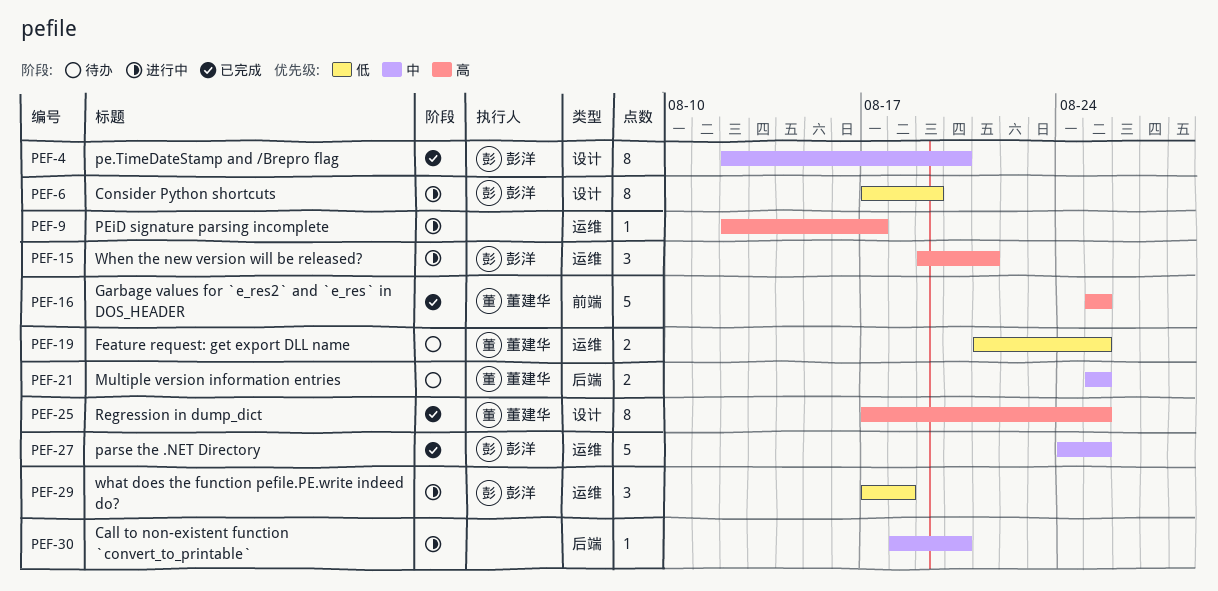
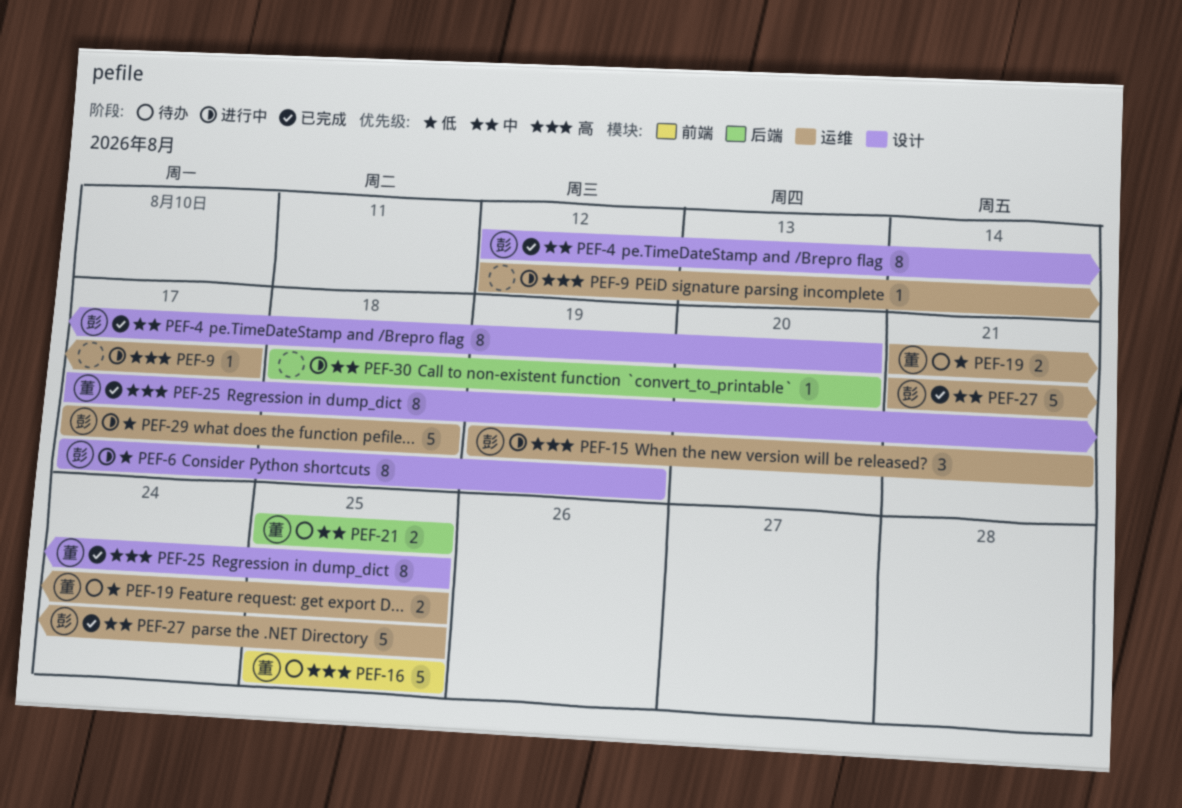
PEF-16, status: 已完成 -> 待办
PEF-27, start: Aug 24 -> Aug 21
PEF-29, estimate: 3 -> 5

